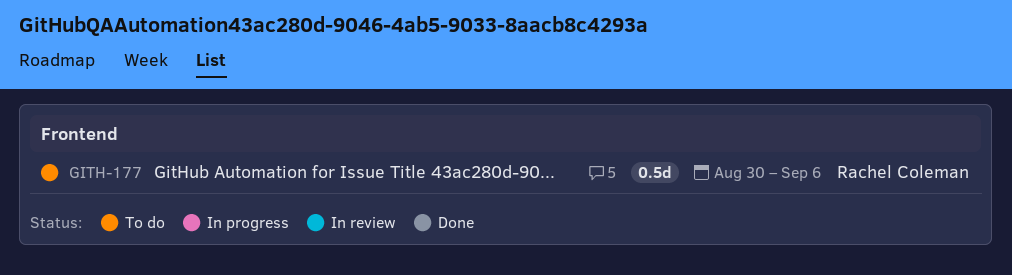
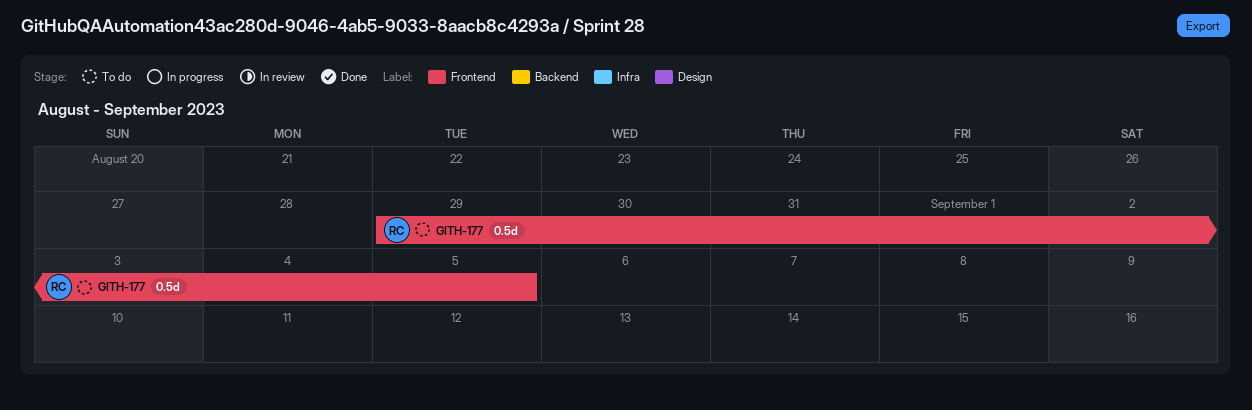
GITH-177, start: Aug 30 -> Aug 29
GITH-177, due: Sep 6 -> Sep 5

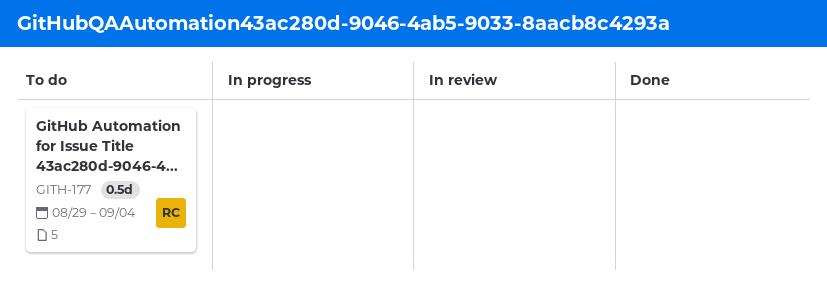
GITH-177, due: Sep 5 -> Sep 4

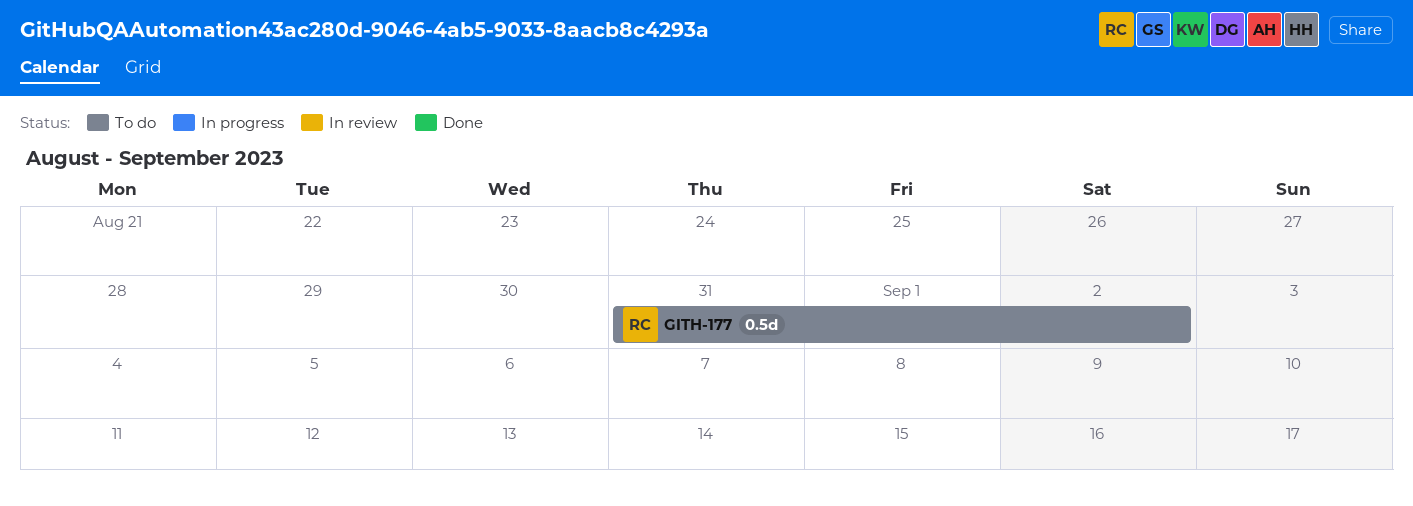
GITH-177, start: Aug 29 -> Aug 31
GITH-177, due: Sep 4 -> Sep 2

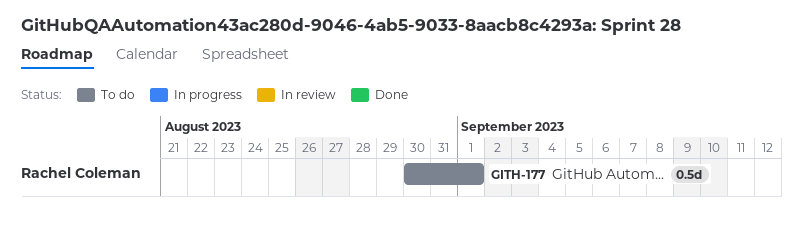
GITH-177, start: Aug 31 -> Aug 30
GITH-177, due: Sep 2 -> Sep 1

